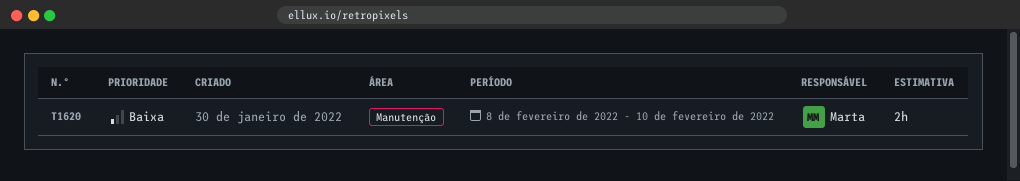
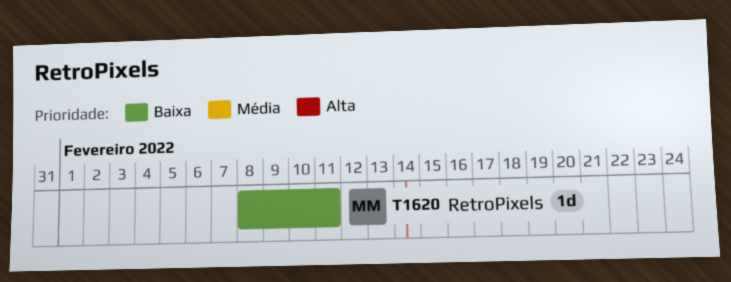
T1620, estimate: 2h -> 1d
T1620, due: Feb 10 -> Feb 11

